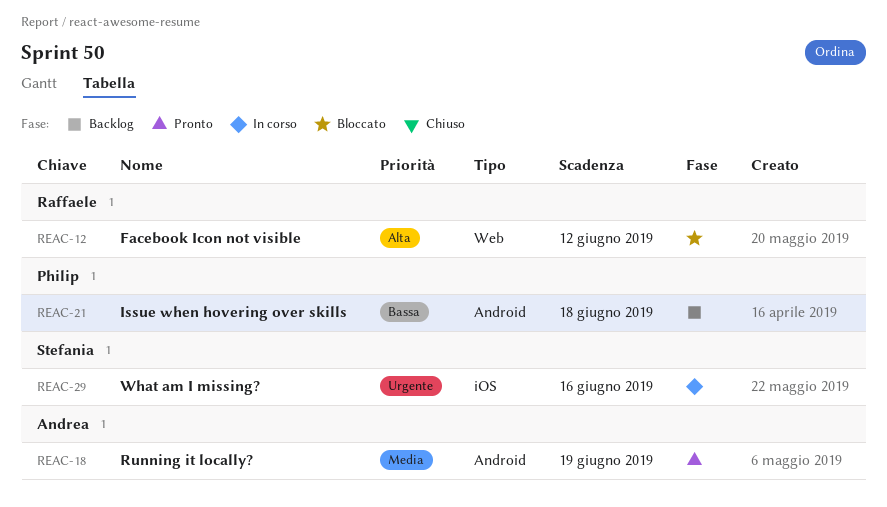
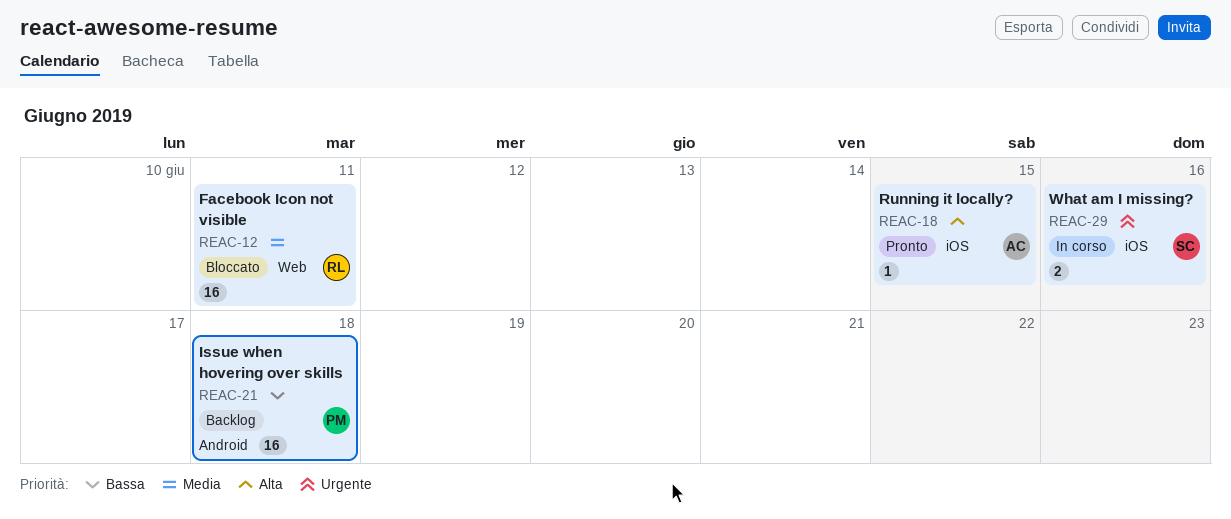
REAC-12, priority: Alta -> Media
REAC-12, due: Jun 12 -> Jun 11
REAC-18, priority: Media -> Alta
REAC-18, label: Android -> iOS
REAC-18, due: Jun 19 -> Jun 15

